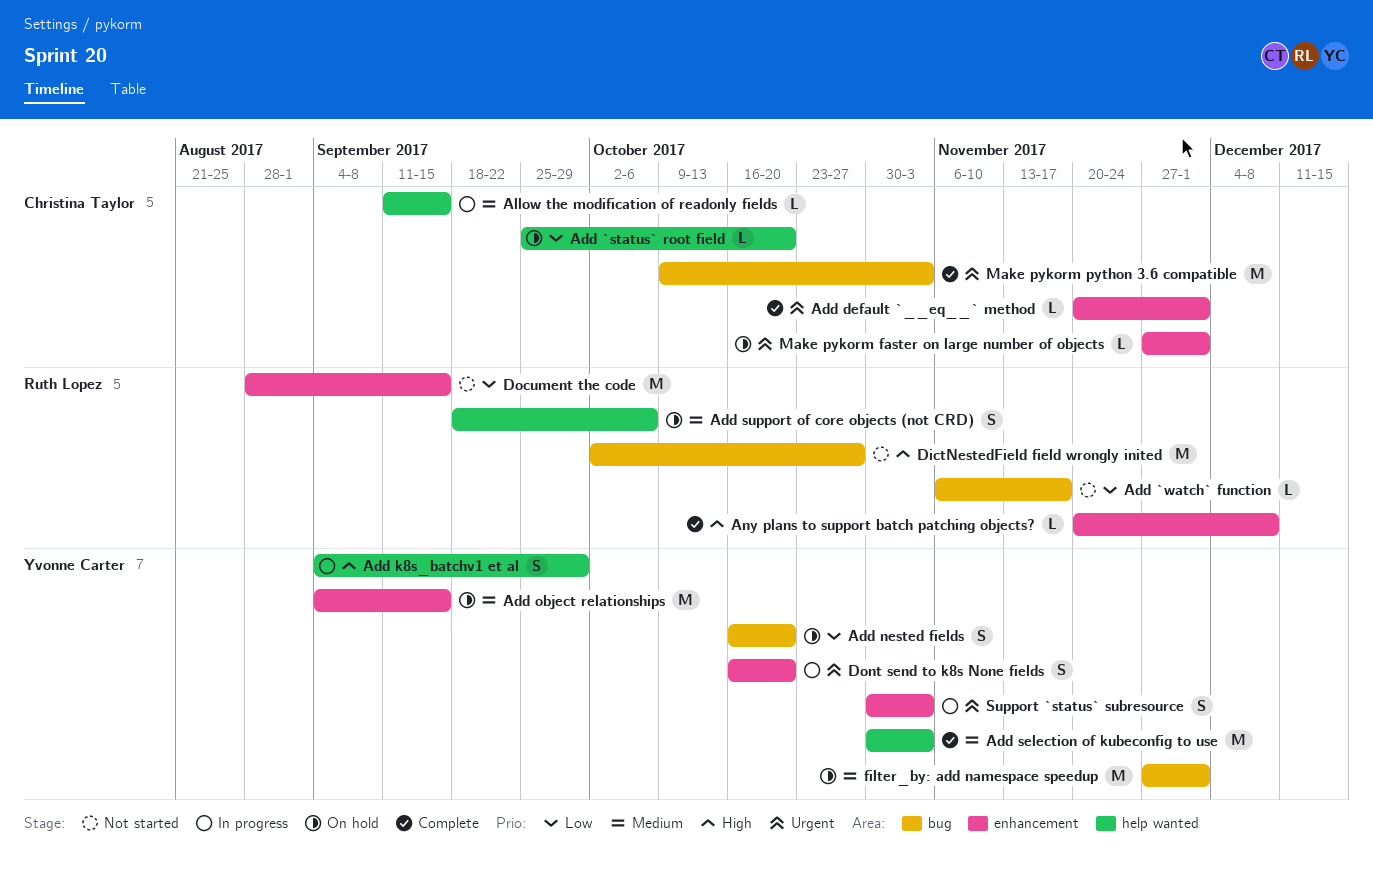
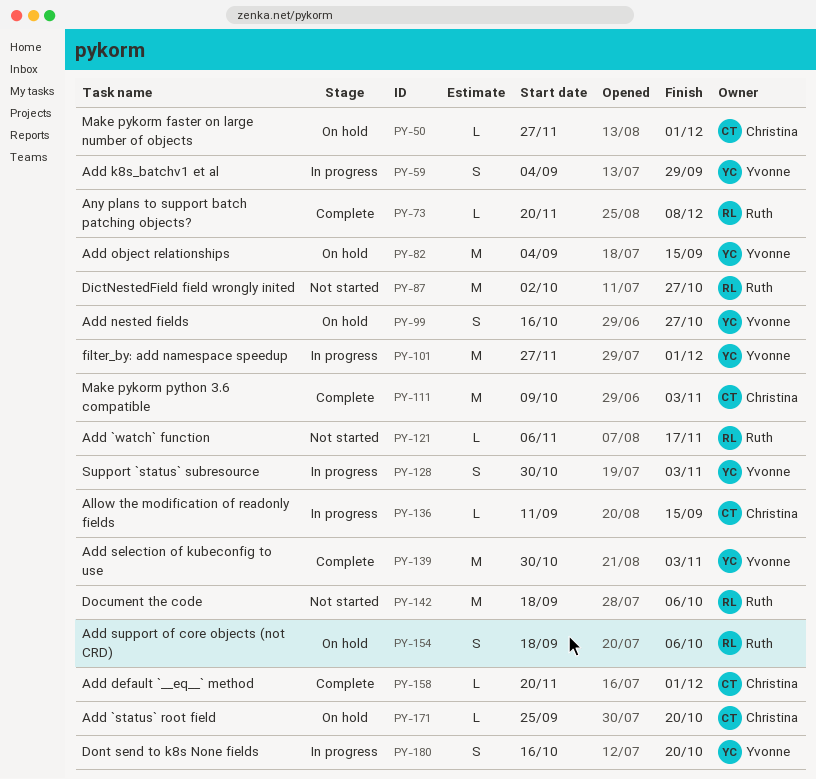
Add nested fields, due: Oct 20 -> Oct 27
Document the code, start: Aug 28 -> Sep 18
Document the code, due: Sep 15 -> Oct 6
filter_by: add namespace speedup, status: On hold -> In progress

